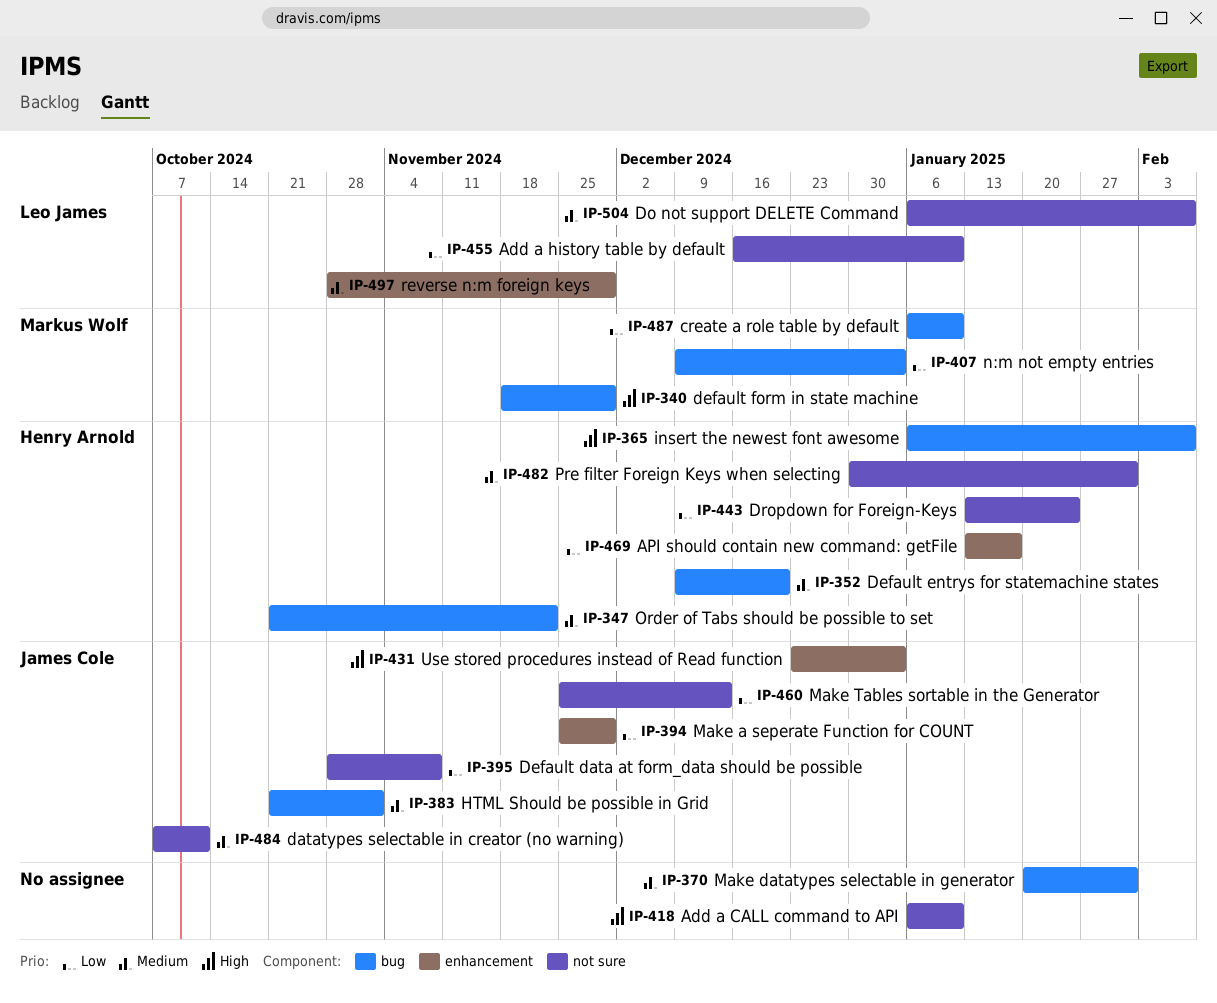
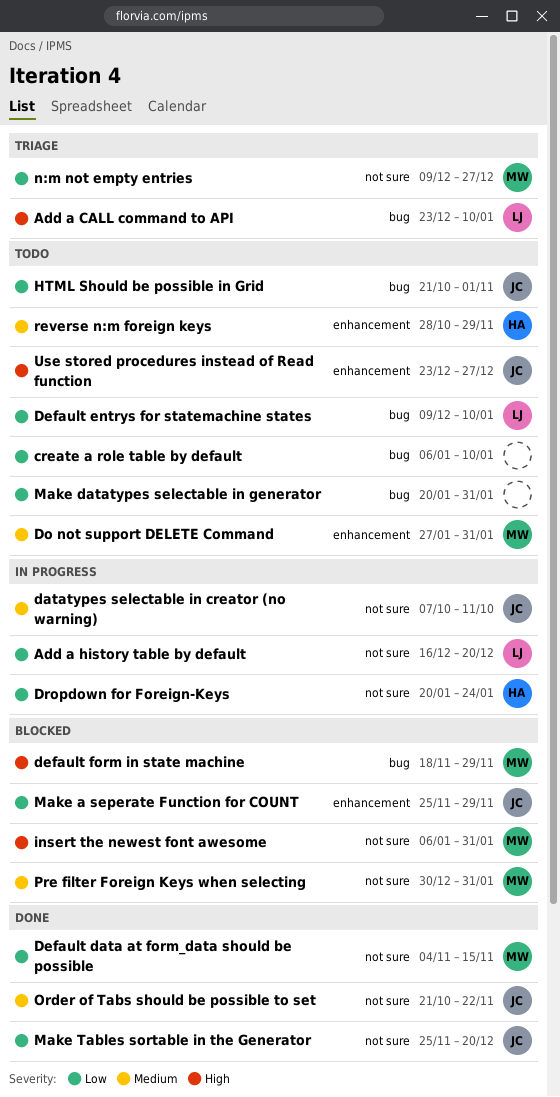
Add a CALL command to API, owner: none -> Leo James
Add a CALL command to API, label: not sure -> bug
Add a CALL command to API, start: Jan 6 -> Dec 23
Add a history table by default, due: Jan 10 -> Dec 20
API should contain new command: getFile: present -> none
create a role table by default, owner: Markus Wolf -> none
Default data at form_data should be possible, owner: James Cole -> Markus Wolf
Default data at form_data should be possible, start: Oct 28 -> Nov 4
Default data at form_data should be possible, due: Nov 8 -> Nov 15
Default entrys for statemachine states, owner: Henry Arnold -> Leo James
Default entrys for statemachine states, priority: Medium -> Low
Default entrys for statemachine states, due: Dec 20 -> Jan 10
Do not support DELETE Command, owner: Leo James -> Markus Wolf
Do not support DELETE Command, label: not sure -> enhancement
Do not support DELETE Command, start: Jan 6 -> Jan 27
Do not support DELETE Command, due: Feb 7 -> Jan 31
Dropdown for Foreign-Keys, start: Jan 13 -> Jan 20
HTML Should be possible in Grid, priority: Medium -> Low
insert the newest font awesome, owner: Henry Arnold -> Markus Wolf
insert the newest font awesome, label: bug -> not sure
insert the newest font awesome, due: Feb 7 -> Jan 31
Make datatypes selectable in generator, priority: Medium -> Low
Make Tables sortable in the Generator, due: Dec 13 -> Dec 20
n:m not empty entries, label: bug -> not sure
n:m not empty entries, due: Jan 3 -> Dec 27
Order of Tabs should be possible to set, owner: Henry Arnold -> James Cole
Order of Tabs should be possible to set, label: bug -> not sure
Pre filter Foreign Keys when selecting, owner: Henry Arnold -> Markus Wolf
reverse n:m foreign keys, owner: Leo James -> Henry Arnold
Use stored procedures instead of Read function, due: Jan 3 -> Dec 27

